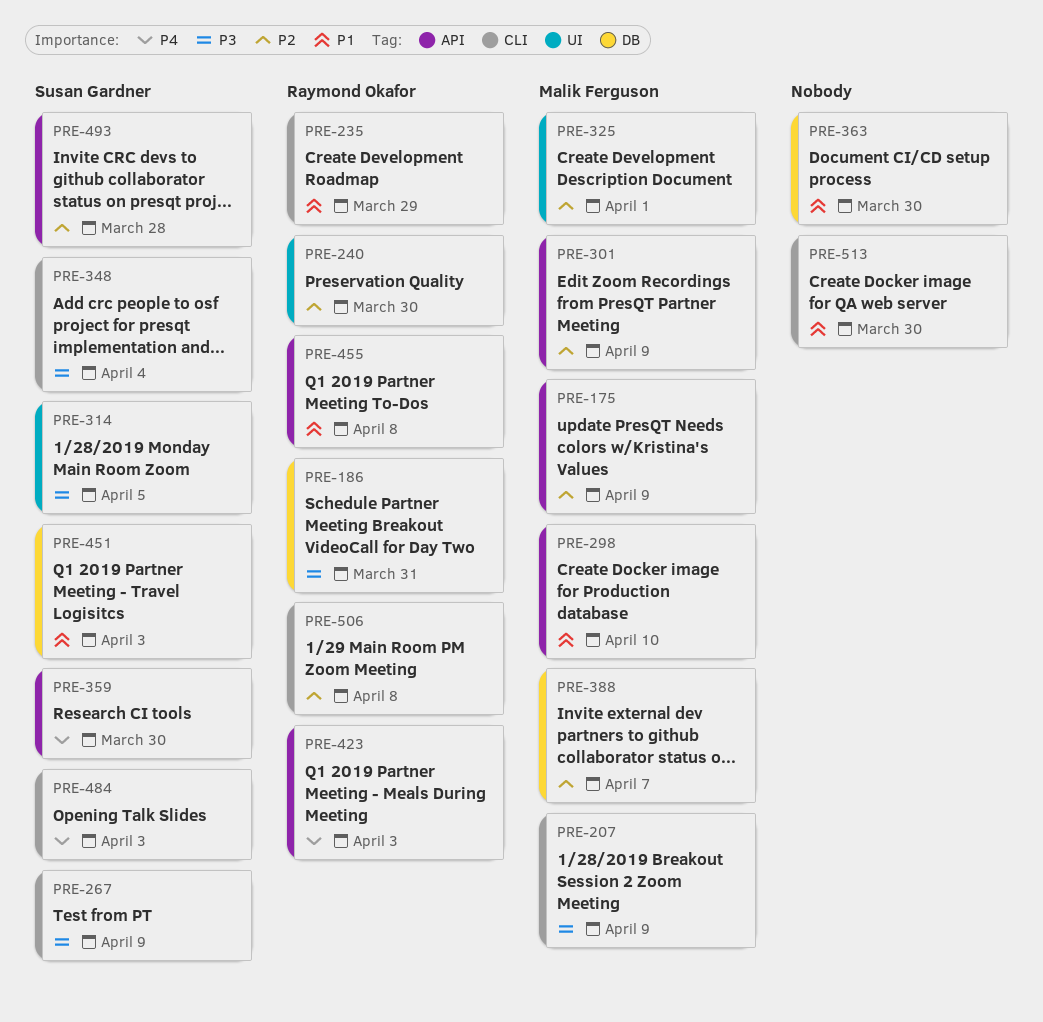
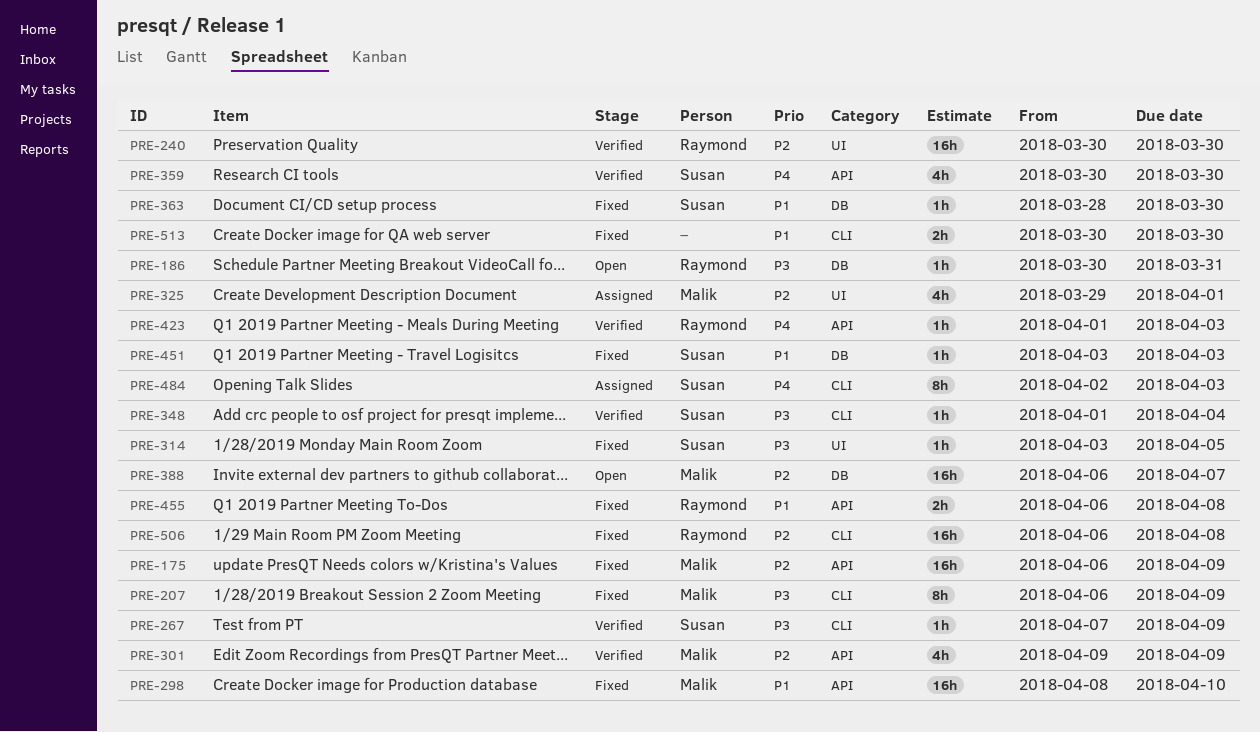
PRE-235: present -> none
PRE-363, owner: none -> Susan Gardner
PRE-493: present -> none

